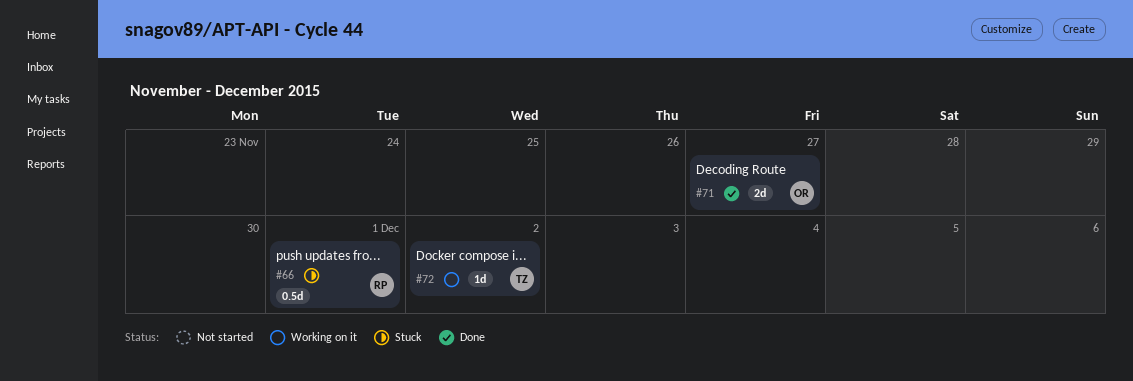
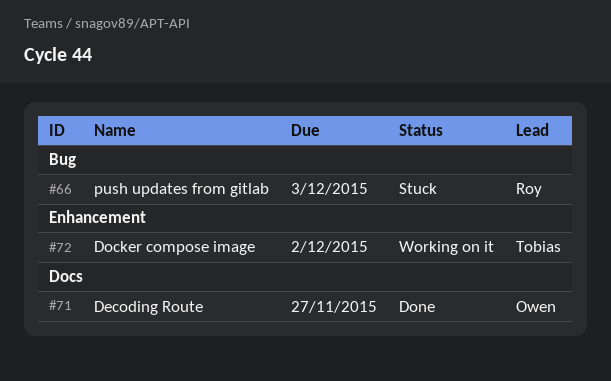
#66, due: Dec 1 -> Dec 3

